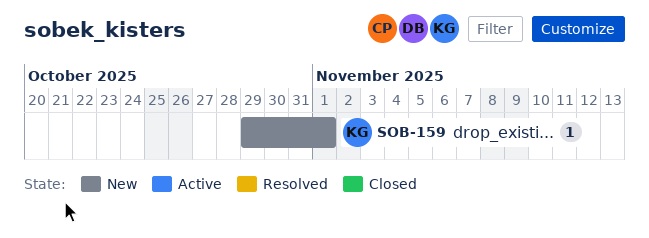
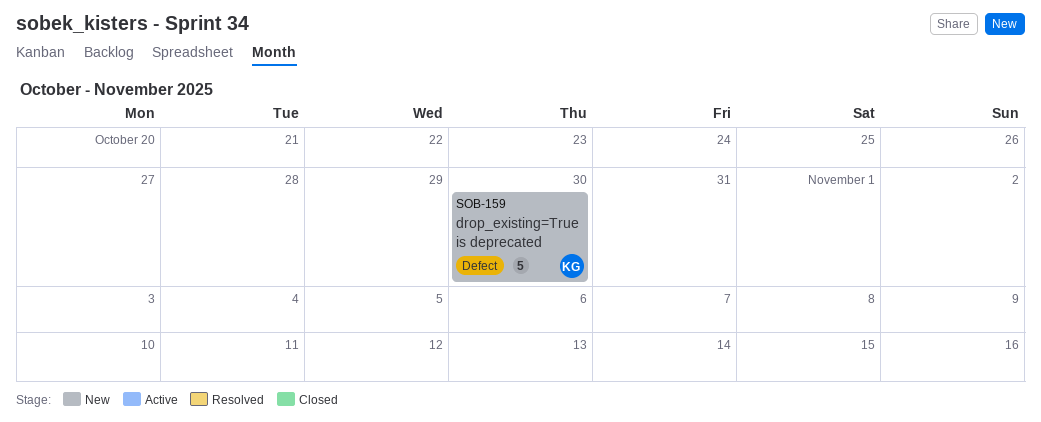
SOB-159, estimate: 1 -> 5
SOB-159, due: Nov 1 -> Oct 30

